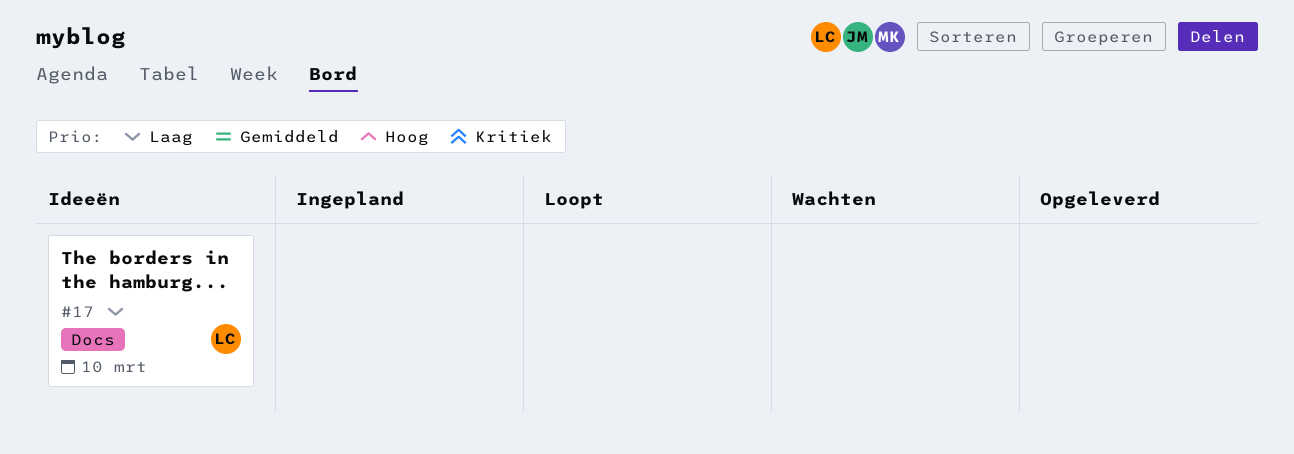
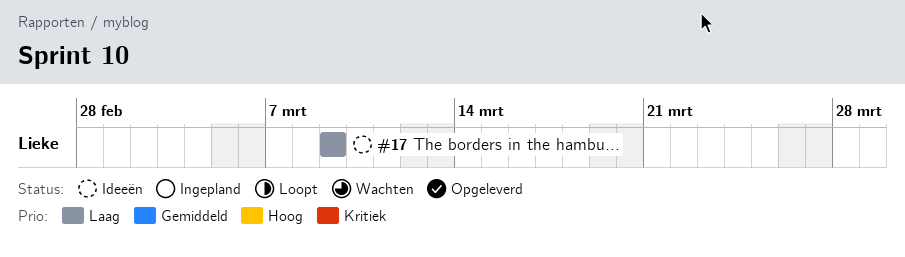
#17, due: Mar 10 -> Mar 9

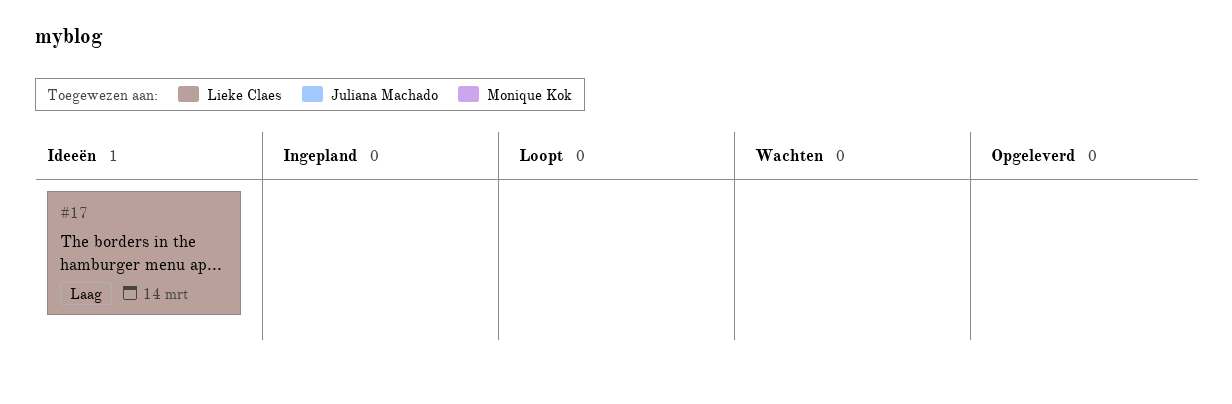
#17, due: Mar 9 -> Mar 14

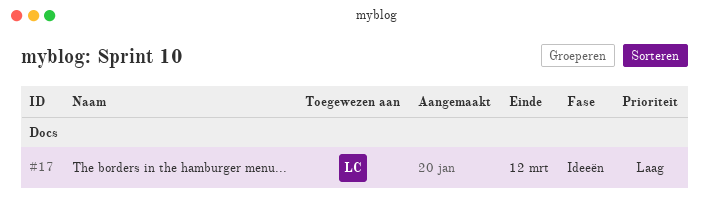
#17, due: Mar 14 -> Mar 12

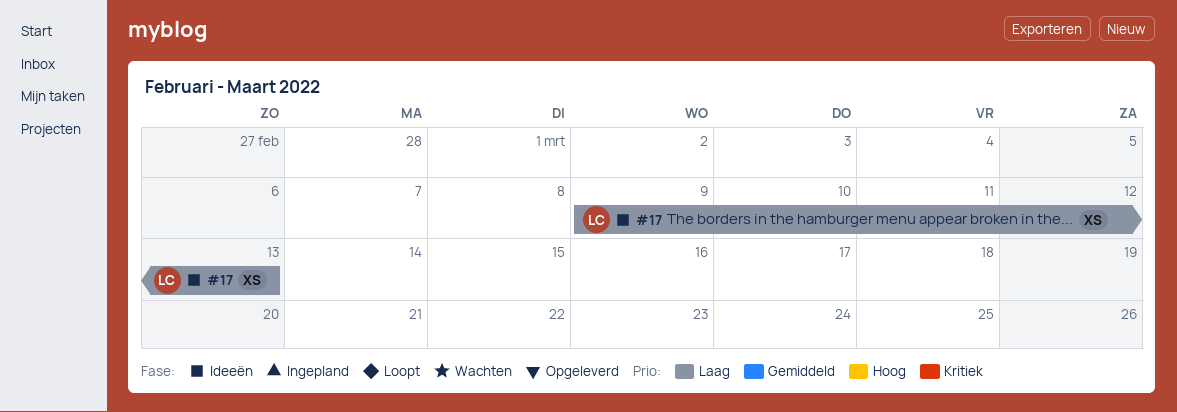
#17, due: Mar 12 -> Mar 13

